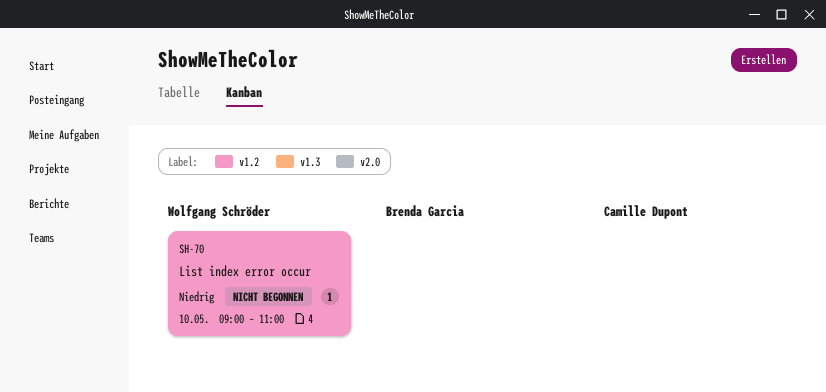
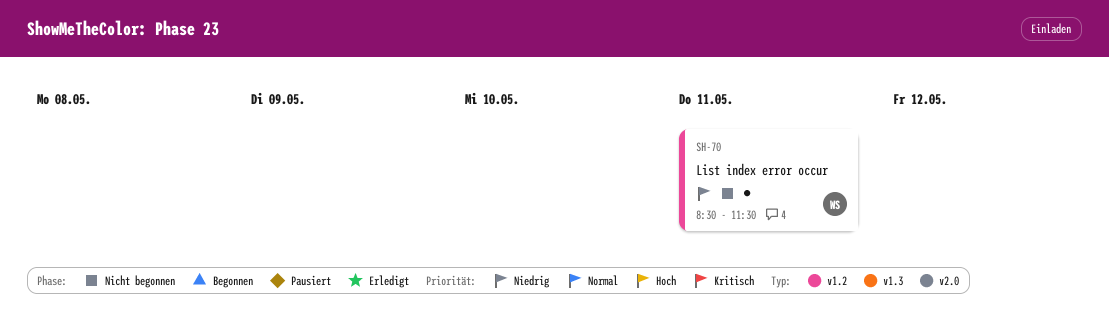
SH-70, day: May 10 -> May 11
SH-70, begins: 09:00 -> 08:30
SH-70, ends: 11:00 -> 11:30

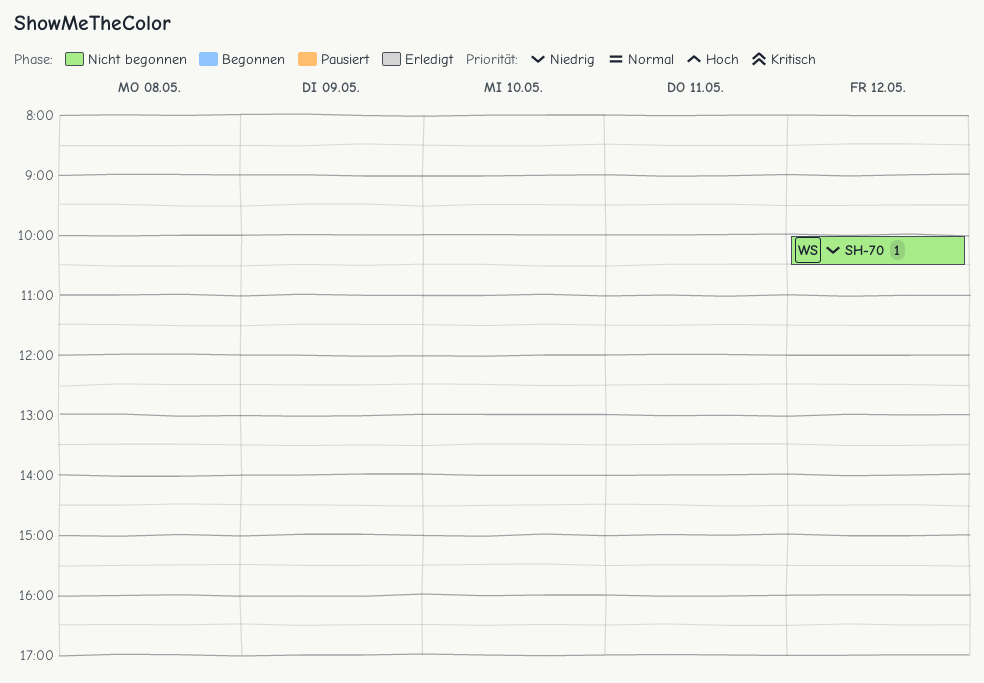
SH-70, day: May 11 -> May 12
SH-70, begins: 08:30 -> 10:00
SH-70, ends: 11:30 -> 10:30

